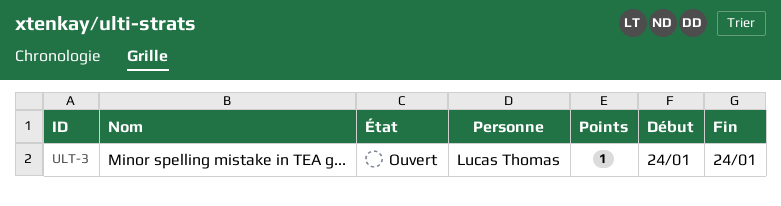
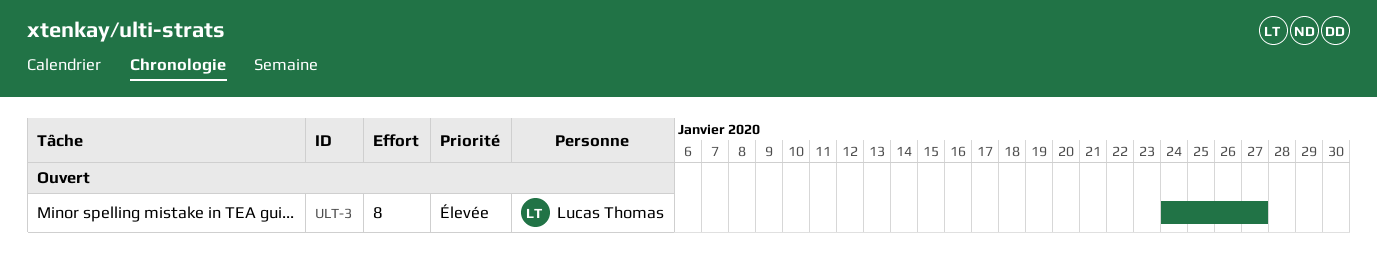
ULT-3, estimate: 1 -> 8
ULT-3, due: Jan 24 -> Jan 27

